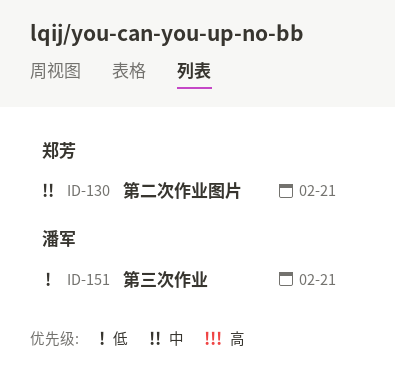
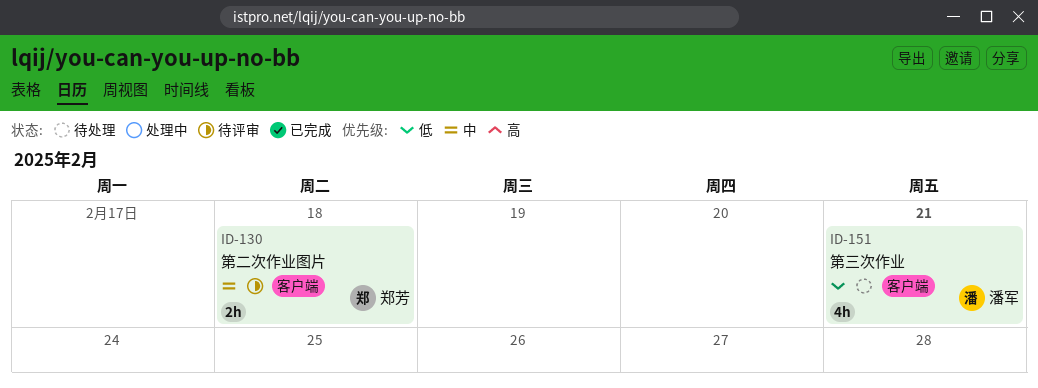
ID-130, due: Feb 21 -> Feb 18

